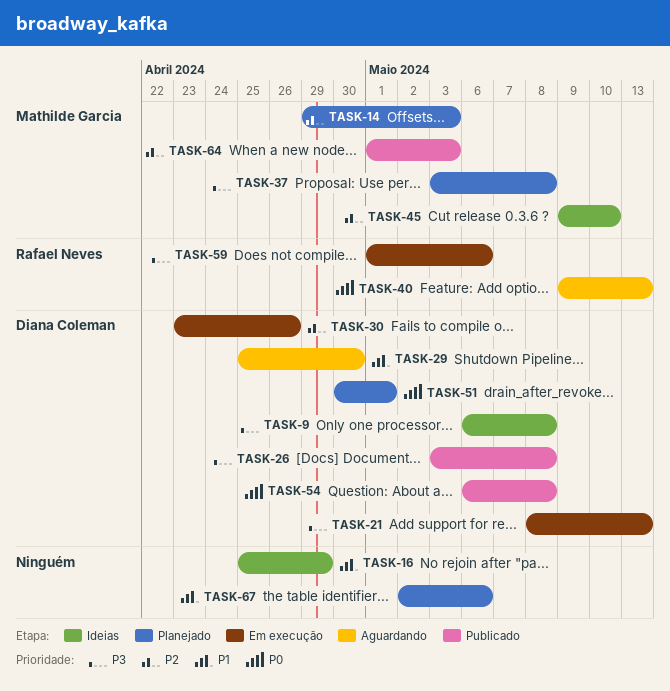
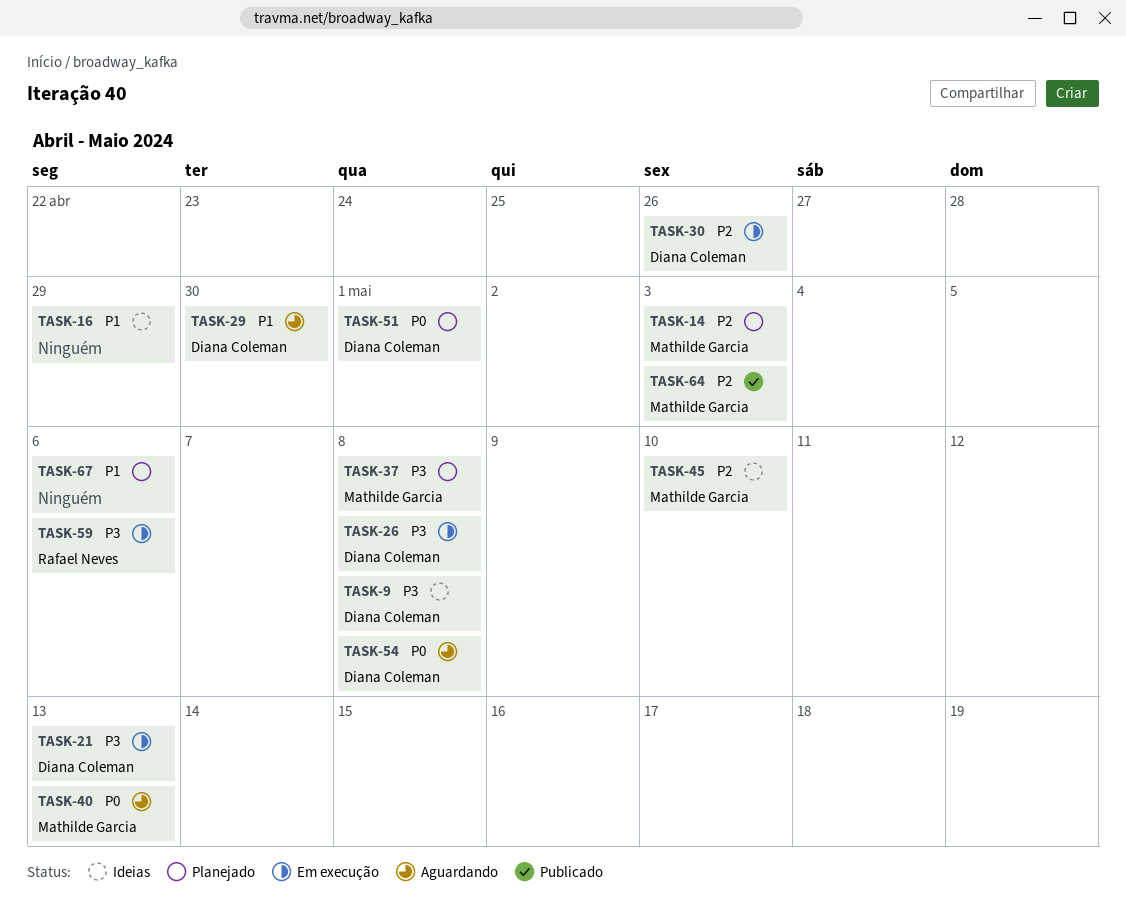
TASK-26, status: Publicado -> Em execução
TASK-40, owner: Rafael Neves -> Mathilde Garcia
TASK-54, status: Publicado -> Aguardando

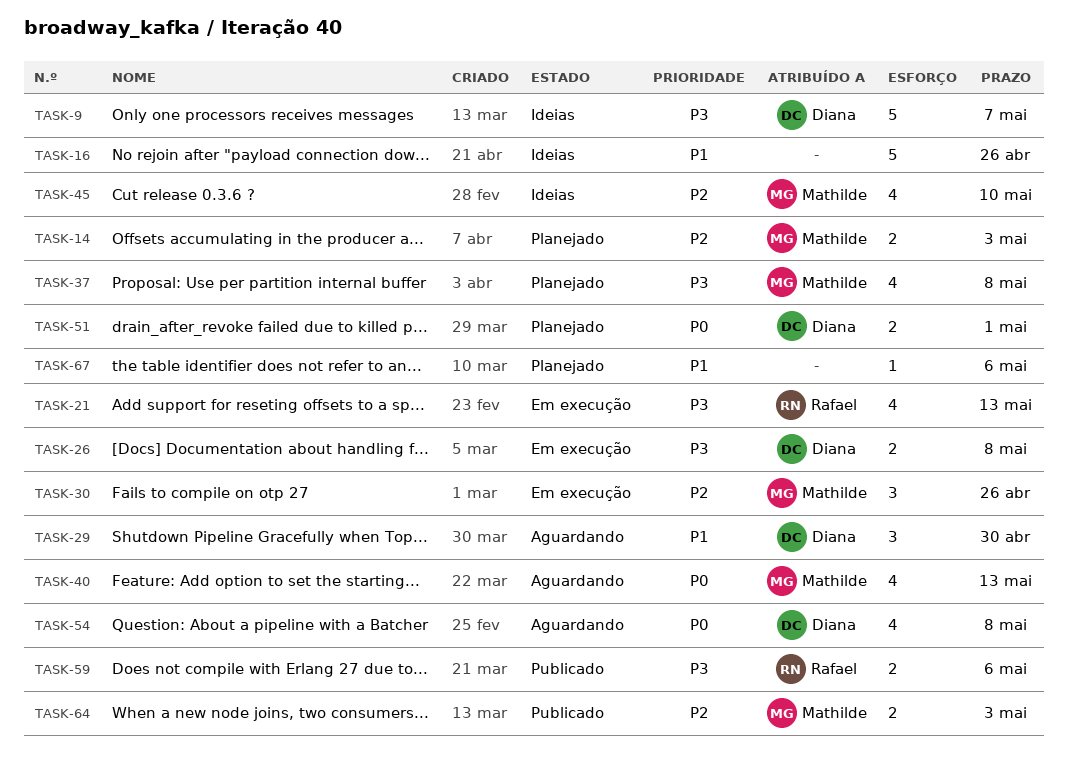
TASK-9, due: May 8 -> May 7
TASK-16, due: Apr 29 -> Apr 26
TASK-21, owner: Diana Coleman -> Rafael Neves
TASK-30, owner: Diana Coleman -> Mathilde Garcia
TASK-59, status: Em execução -> Publicado

